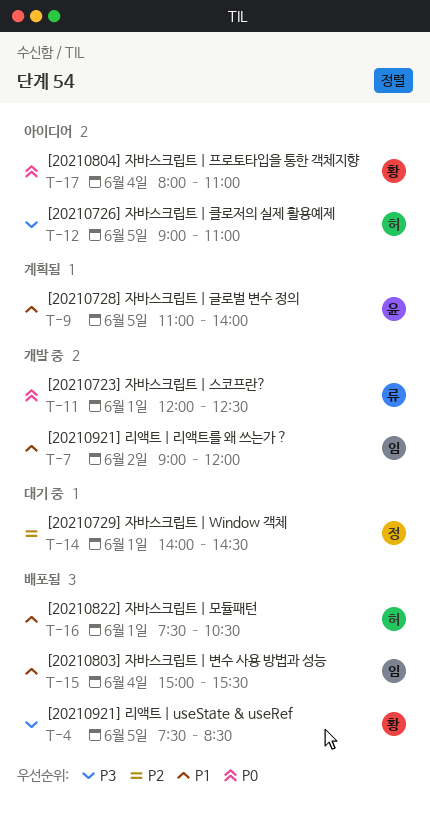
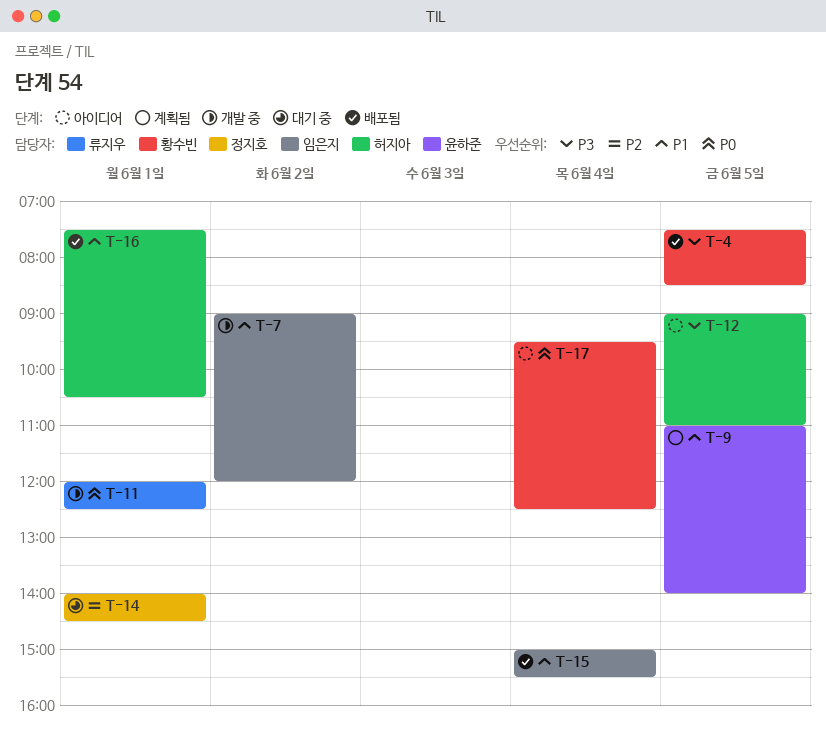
T-17, begins: 08:00 -> 09:30
T-17, ends: 11:00 -> 12:30

